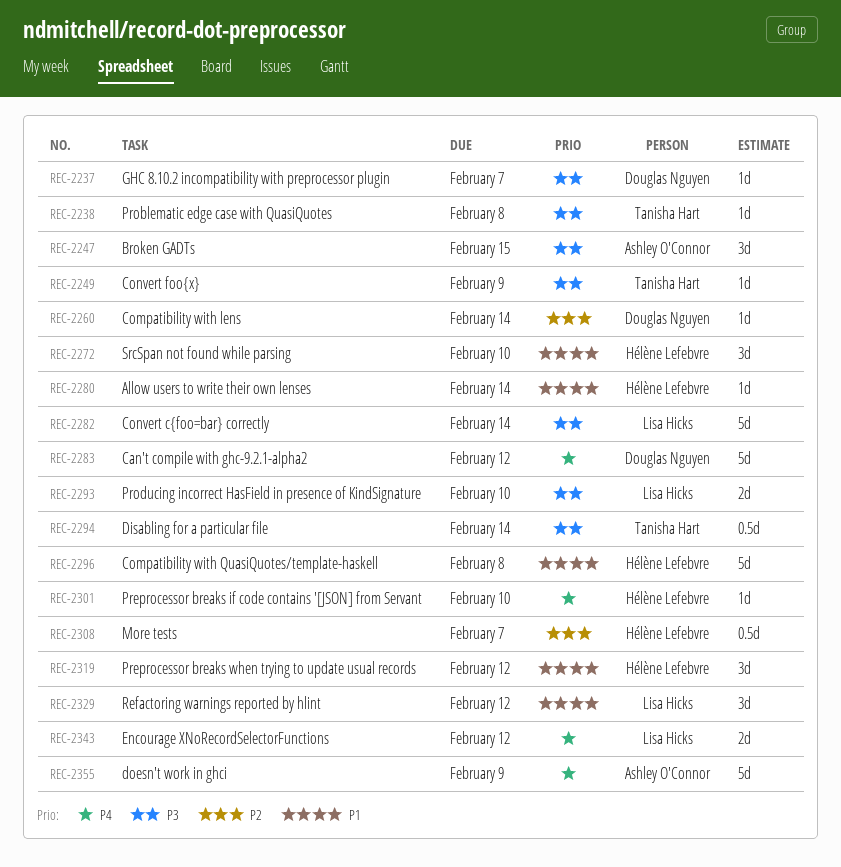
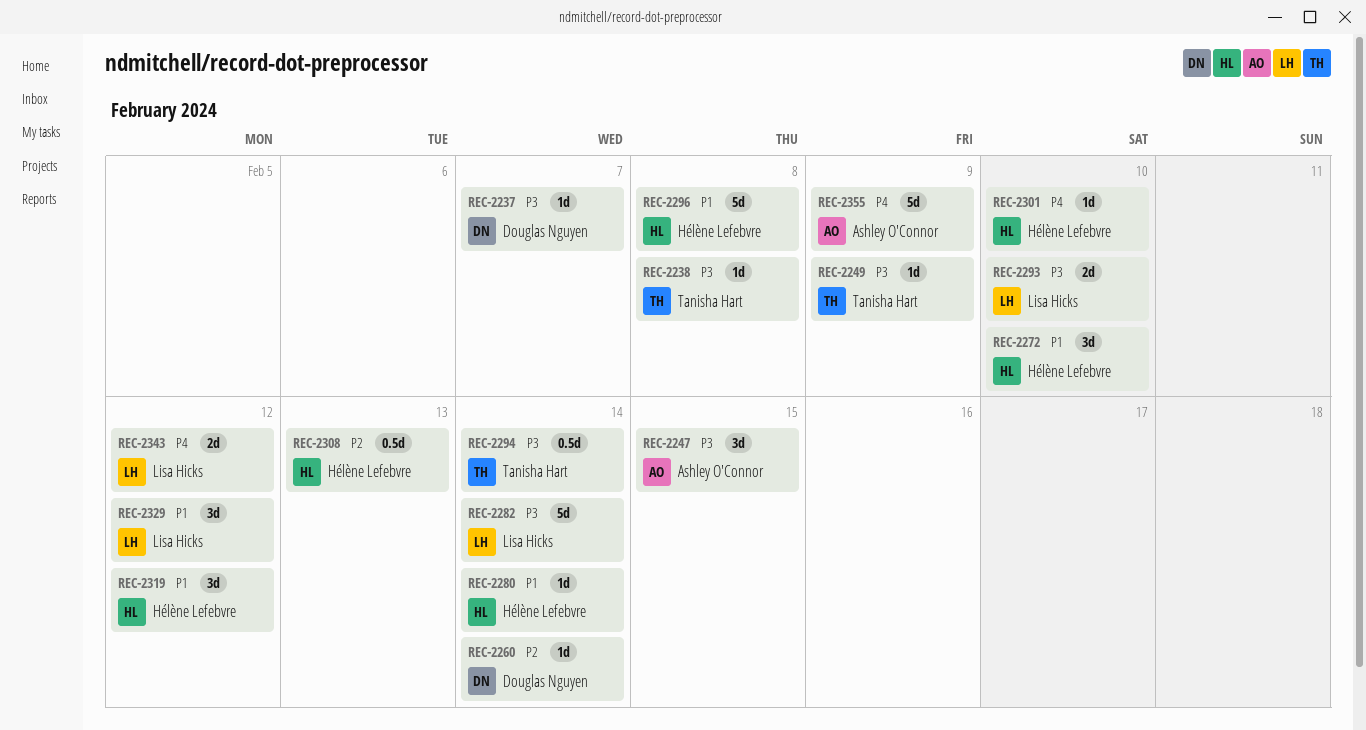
REC-2283: present -> none
REC-2308, due: Feb 7 -> Feb 13

